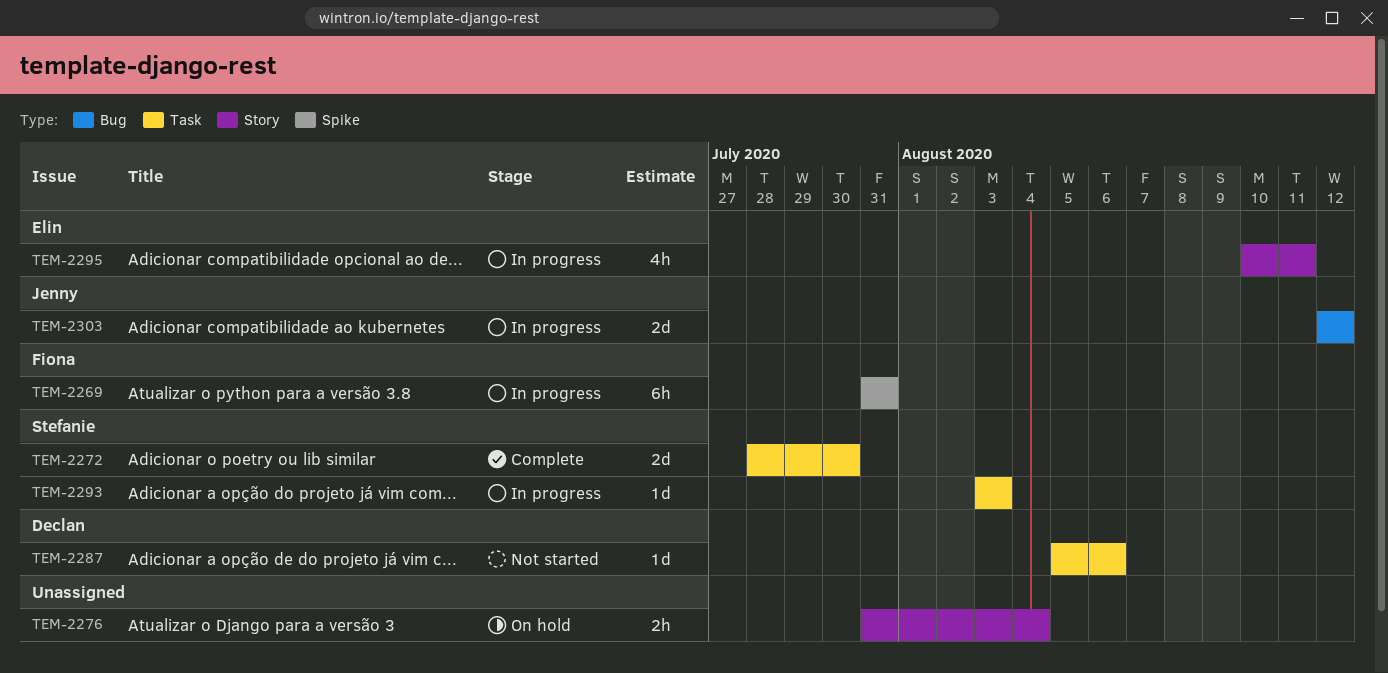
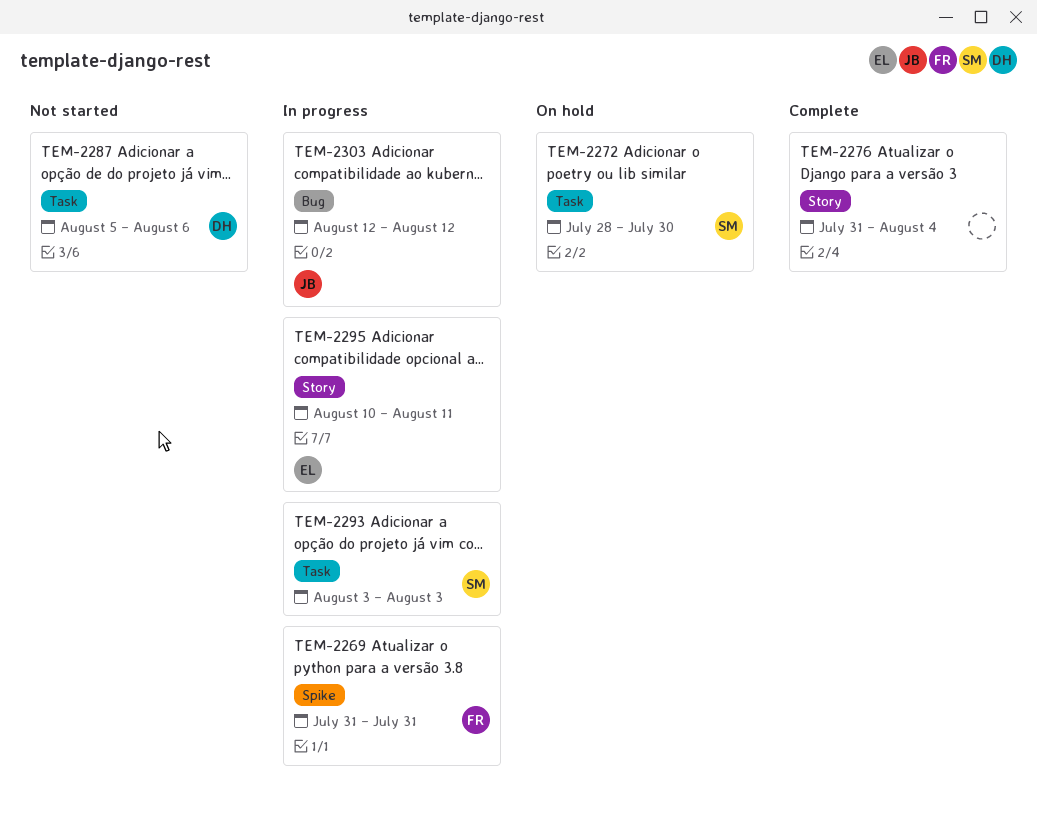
TEM-2272, status: Complete -> On hold
TEM-2276, status: On hold -> Complete

